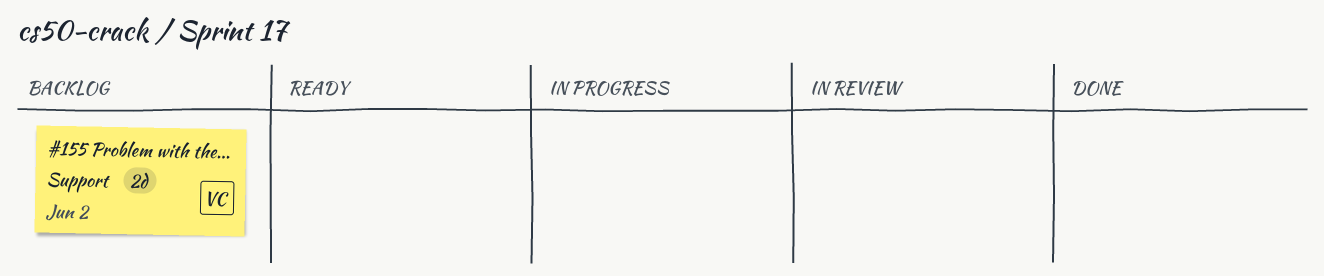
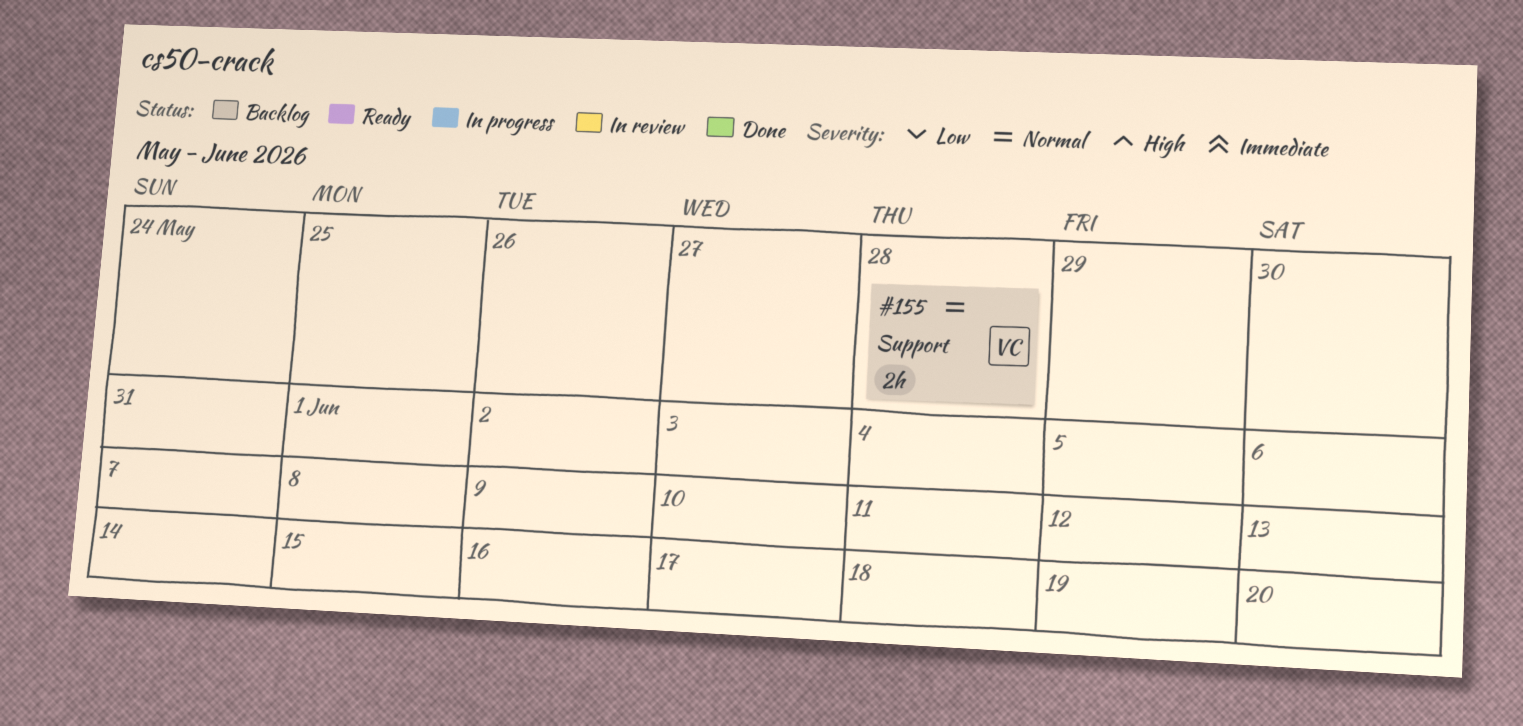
#155, estimate: 2d -> 2h
#155, due: Jun 2 -> May 28

